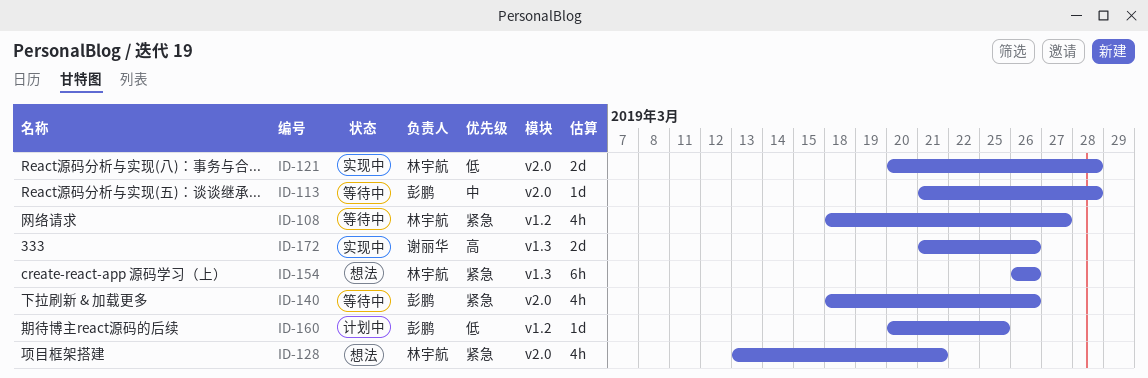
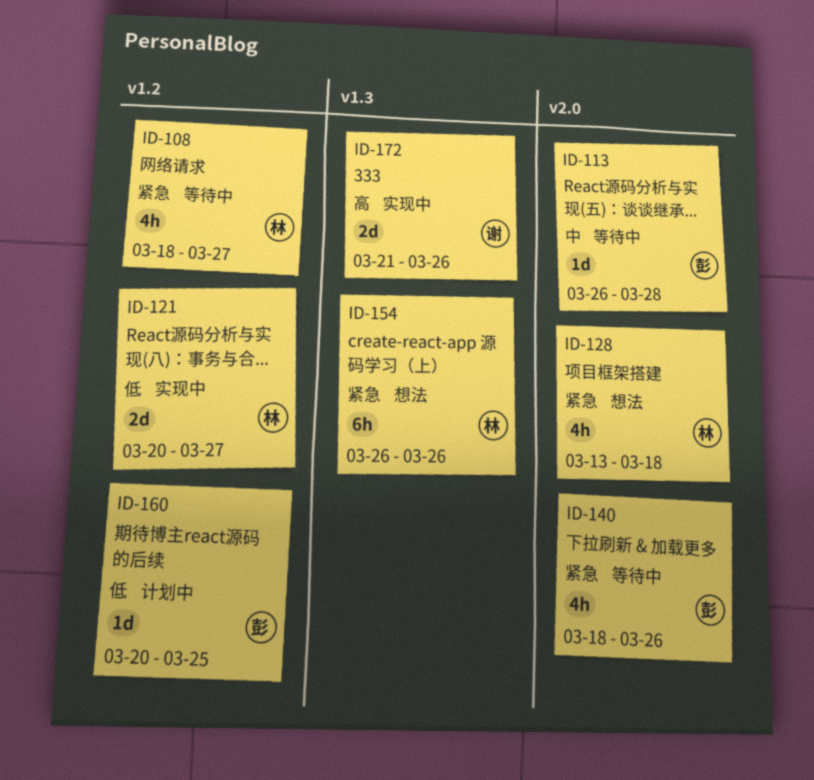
ID-113, start: Mar 21 -> Mar 26
ID-121, label: v2.0 -> v1.2
ID-121, due: Mar 28 -> Mar 27
ID-128, due: Mar 21 -> Mar 18

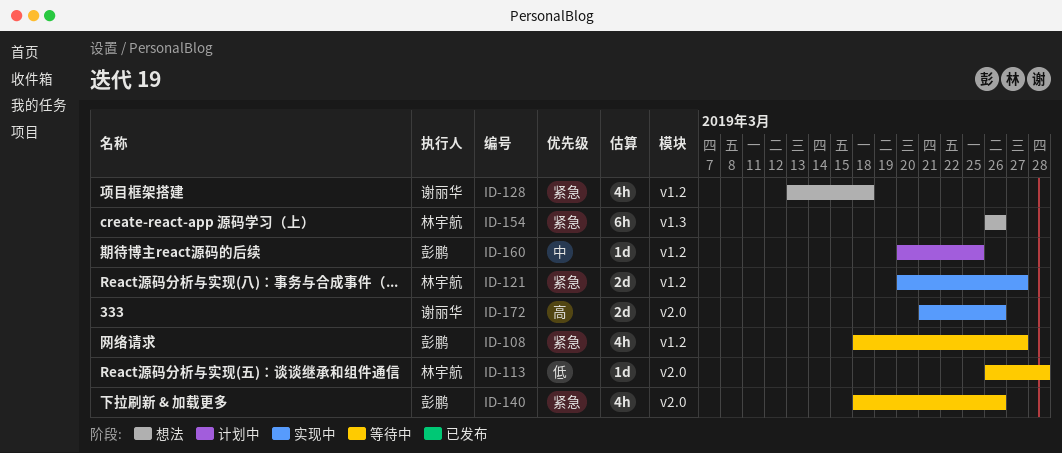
ID-108, owner: 林宇航 -> 彭鹏
ID-113, owner: 彭鹏 -> 林宇航
ID-113, priority: 中 -> 低
ID-121, priority: 低 -> 紧急
ID-128, owner: 林宇航 -> 谢丽华
ID-128, label: v2.0 -> v1.2
ID-160, priority: 低 -> 中
ID-172, label: v1.3 -> v2.0

